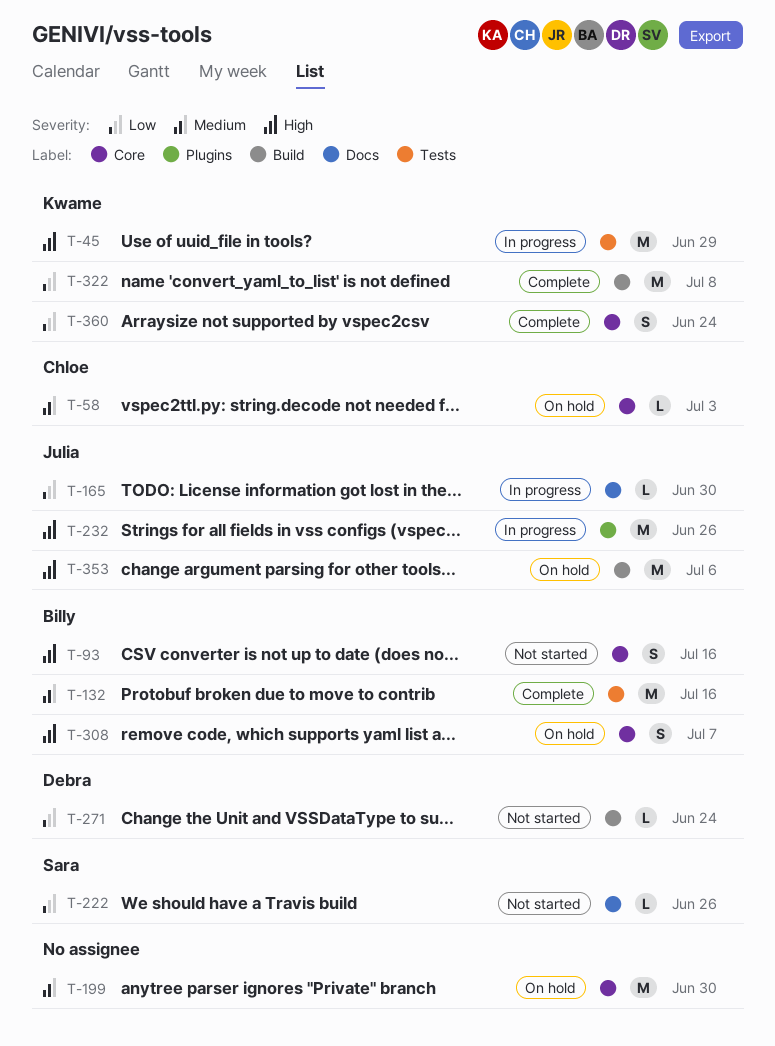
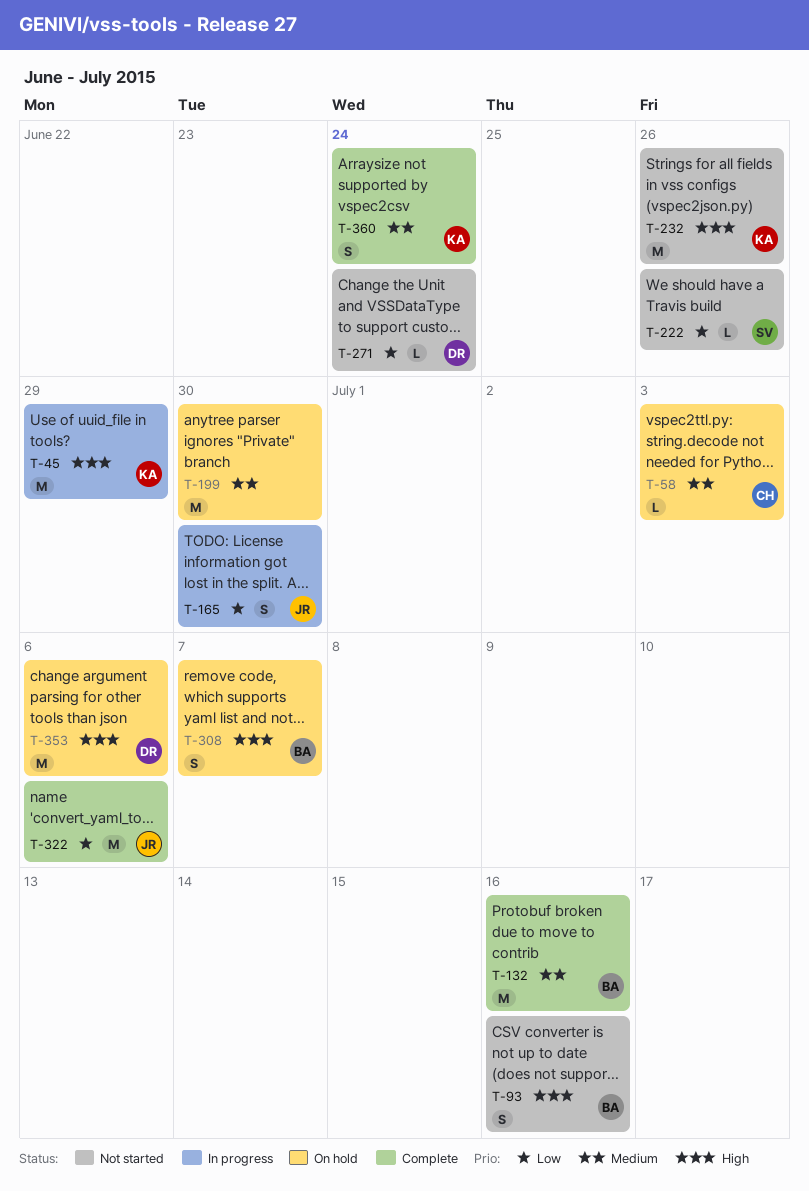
T-165, estimate: L -> S
T-232, status: In progress -> Not started
T-232, owner: Julia -> Kwame
T-322, owner: Kwame -> Julia
T-322, due: Jul 8 -> Jul 6
T-353, owner: Julia -> Debra
T-360, priority: Low -> Medium

